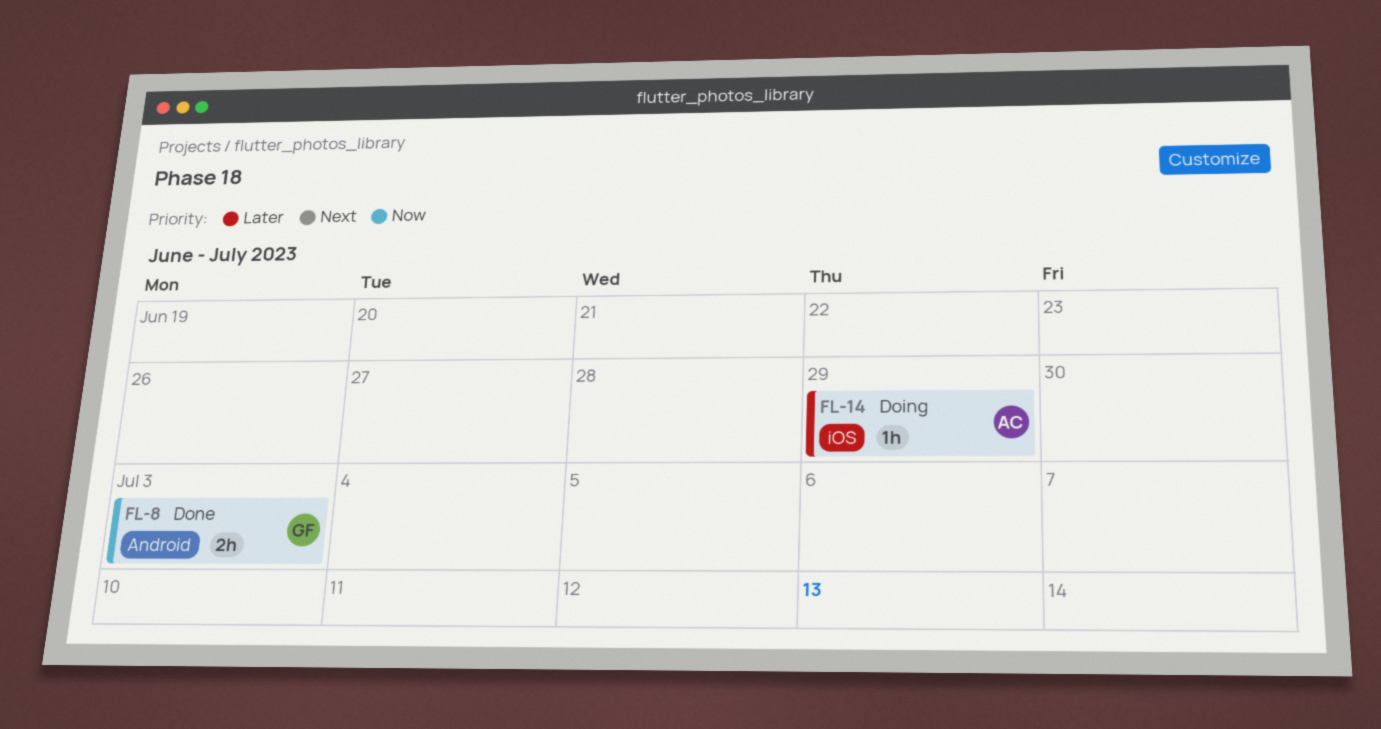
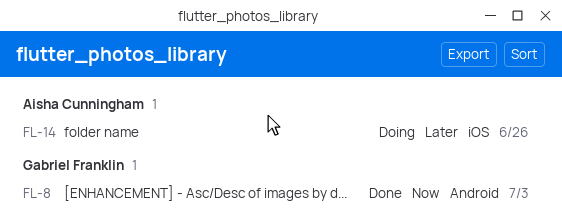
FL-14, due: Jun 29 -> Jun 26

